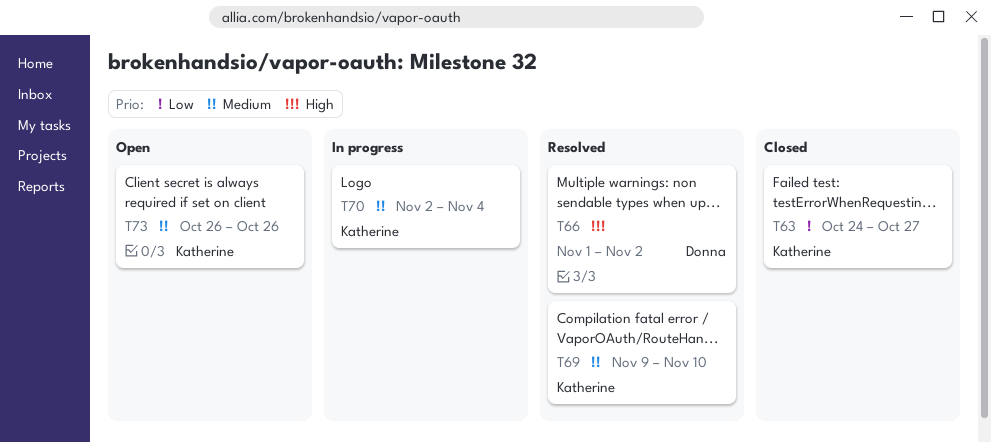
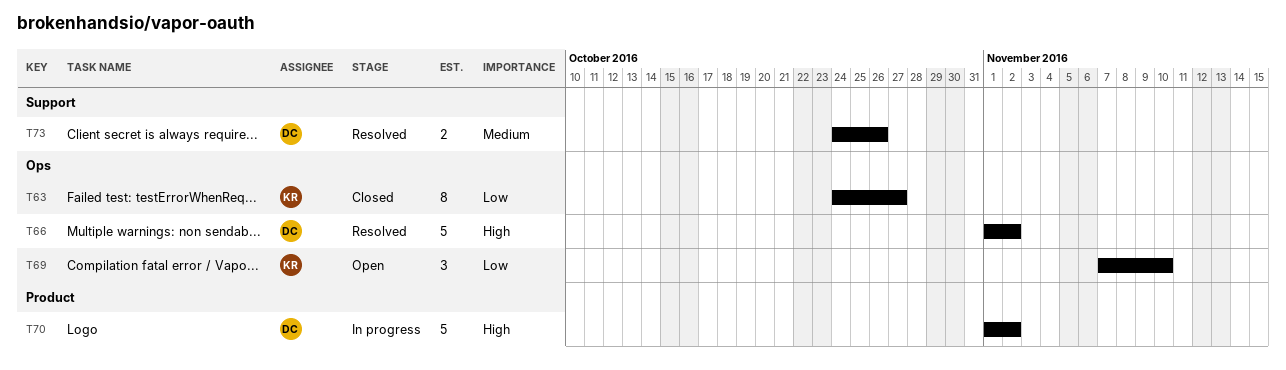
T69, status: Resolved -> Open
T69, priority: Medium -> Low
T69, start: Nov 9 -> Nov 7
T70, owner: Katherine -> Donna
T70, priority: Medium -> High
T70, start: Nov 2 -> Nov 1
T70, due: Nov 4 -> Nov 2
T73, status: Open -> Resolved
T73, owner: Katherine -> Donna
T73, start: Oct 26 -> Oct 24

